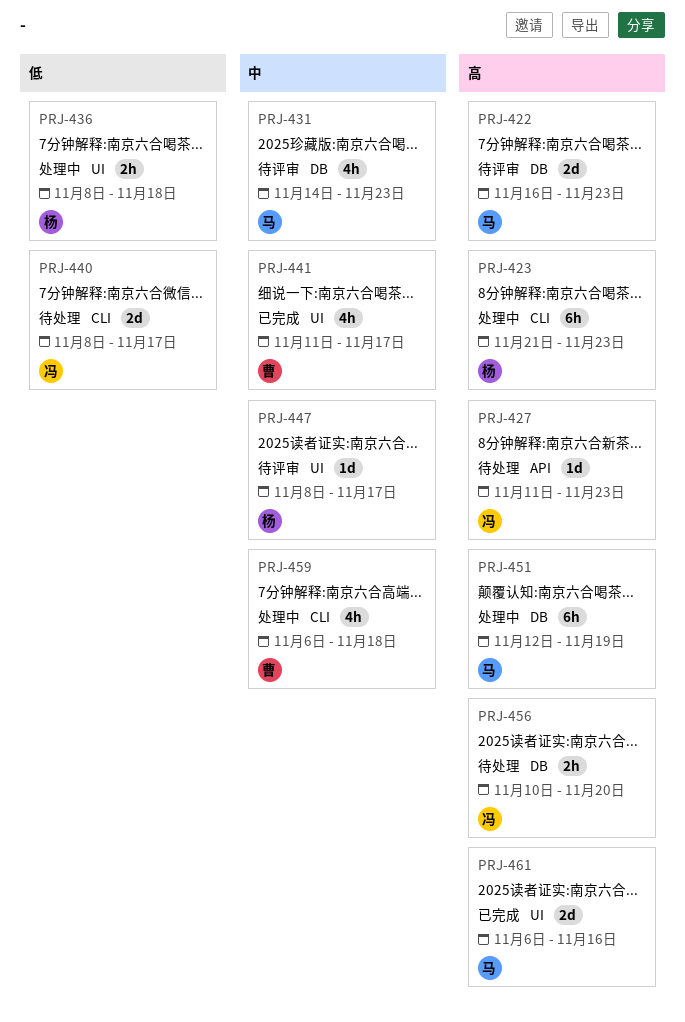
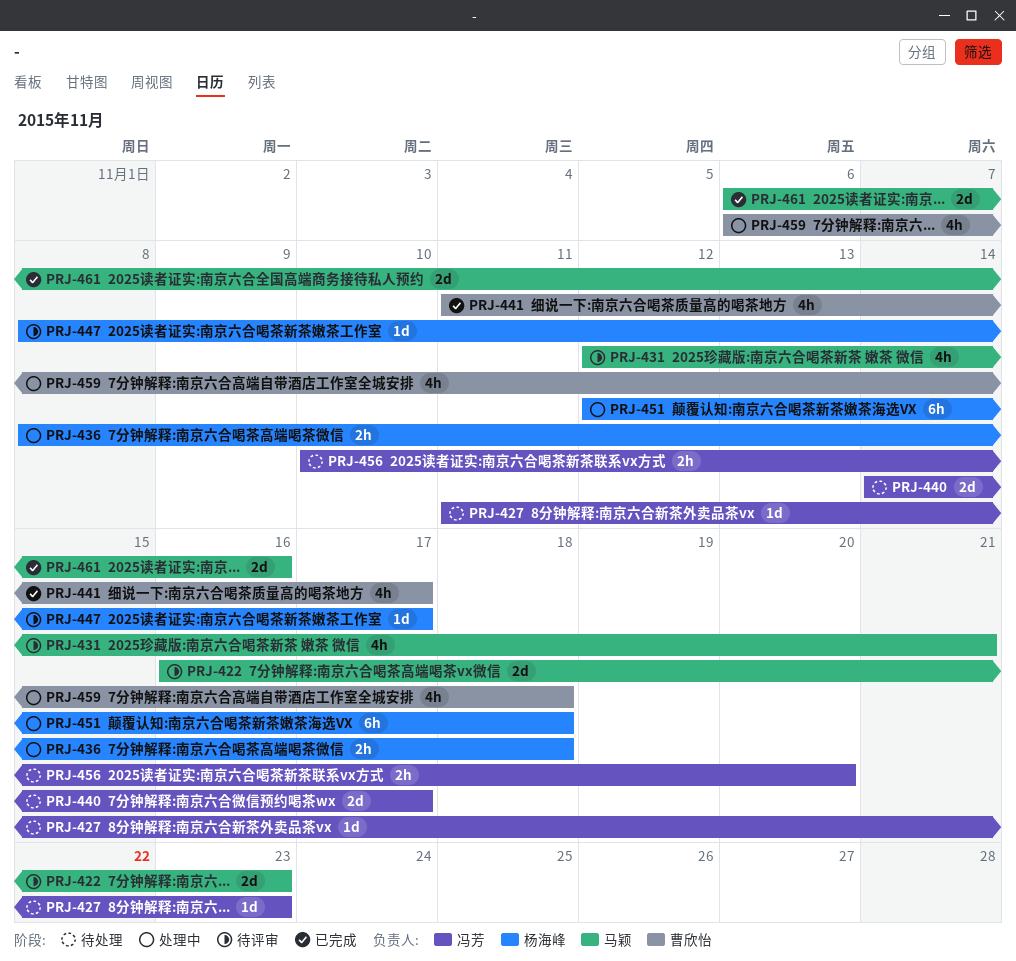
PRJ-423: present -> none
PRJ-431, start: Nov 14 -> Nov 12
PRJ-431, due: Nov 23 -> Nov 21
PRJ-440, start: Nov 8 -> Nov 14
PRJ-451, owner: 马颖 -> 杨海峰
PRJ-451, due: Nov 19 -> Nov 18

